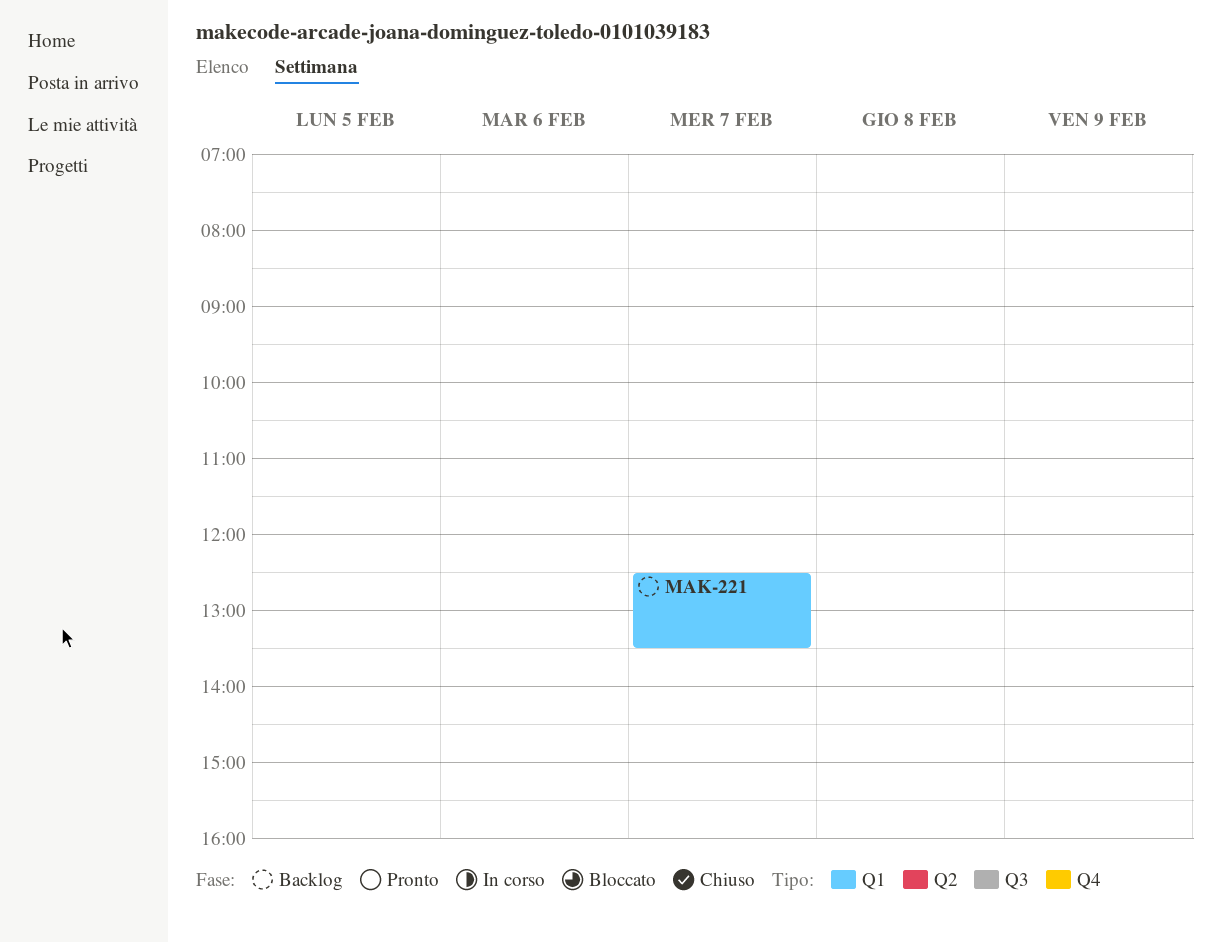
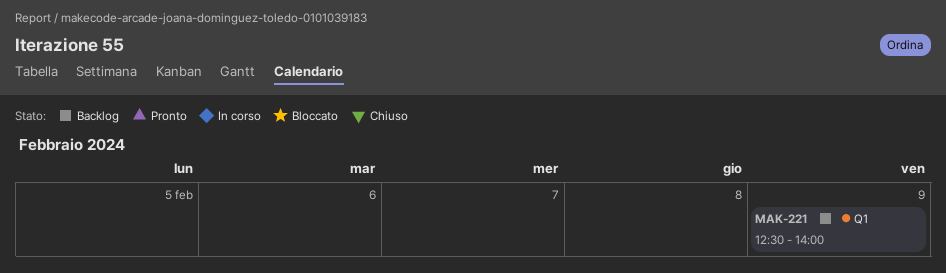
MAK-221, day: Feb 7 -> Feb 9
MAK-221, ends: 13:30 -> 14:00

